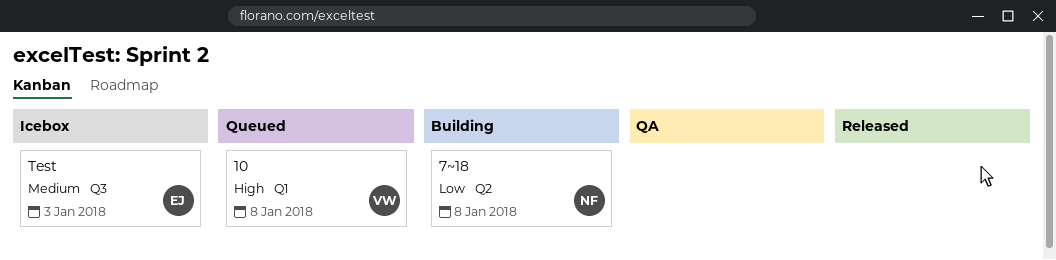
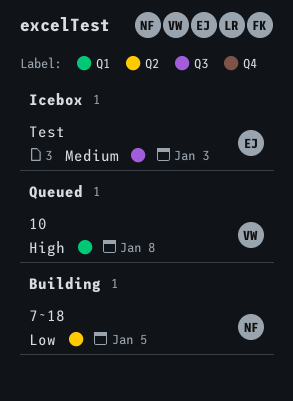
7~18, due: Jan 8 -> Jan 5

